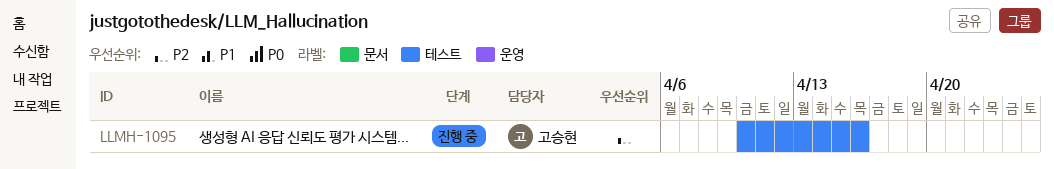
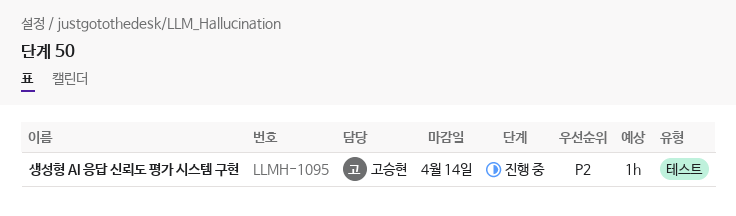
LLMH-1095, due: Apr 16 -> Apr 14

